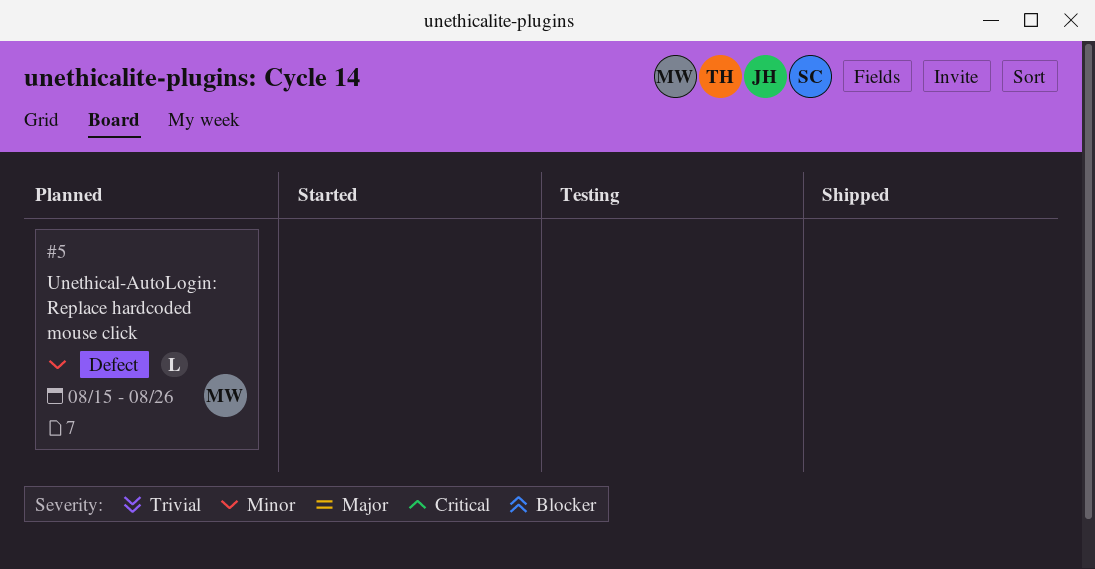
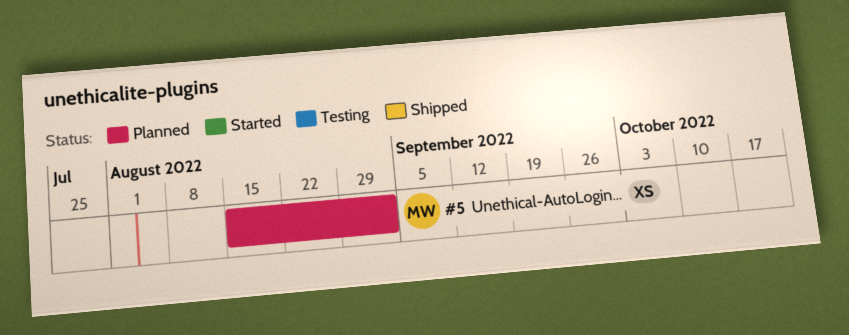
#5, estimate: L -> XS
#5, due: Aug 26 -> Sep 2

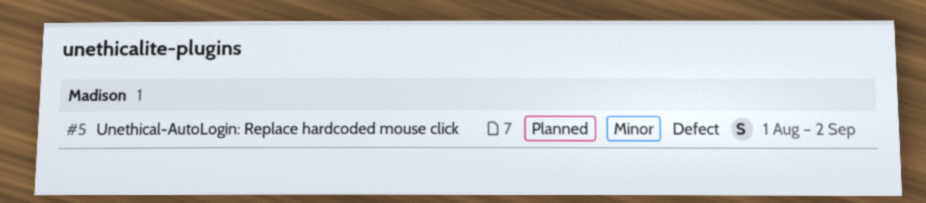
#5, estimate: XS -> S
#5, start: Aug 15 -> Aug 1

